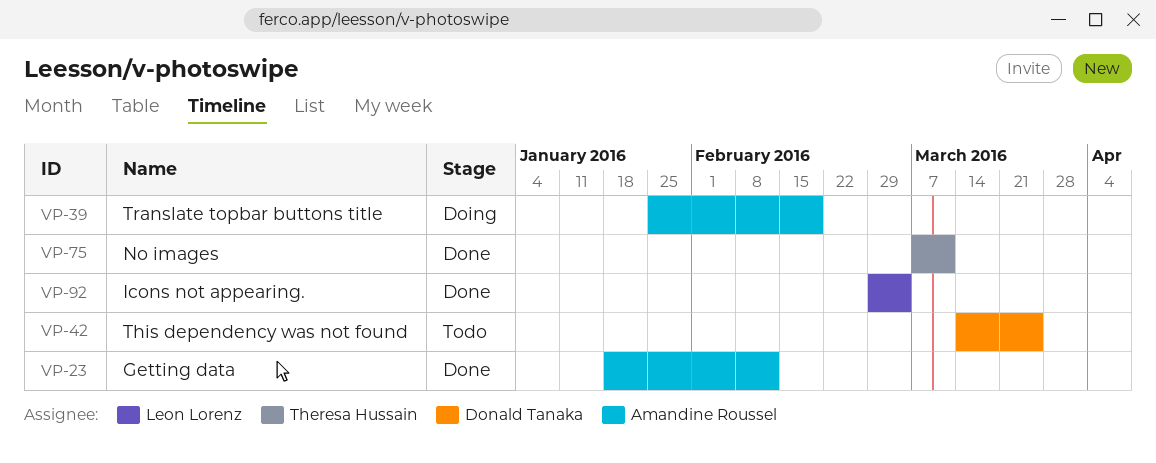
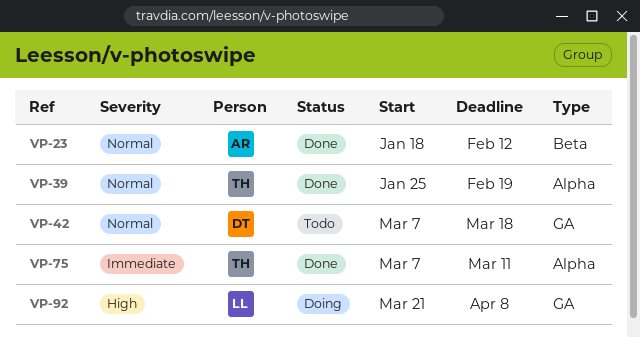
VP-39, status: Doing -> Done
VP-39, owner: Amandine Roussel -> Theresa Hussain
VP-42, start: Mar 14 -> Mar 7
VP-42, due: Mar 25 -> Mar 18
VP-92, status: Done -> Doing
VP-92, start: Feb 29 -> Mar 21
VP-92, due: Mar 4 -> Apr 8

